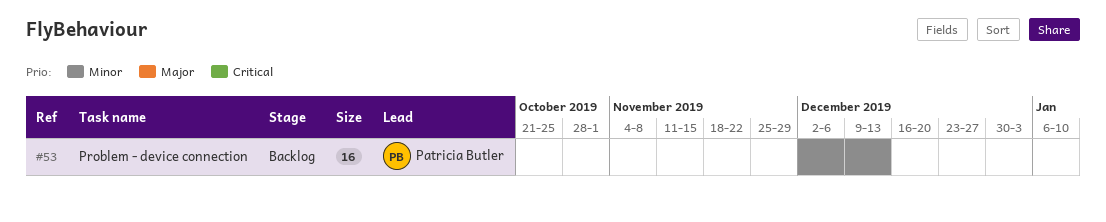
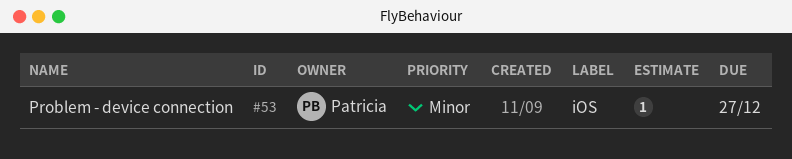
#53, estimate: 16 -> 1
#53, due: Dec 13 -> Dec 27

